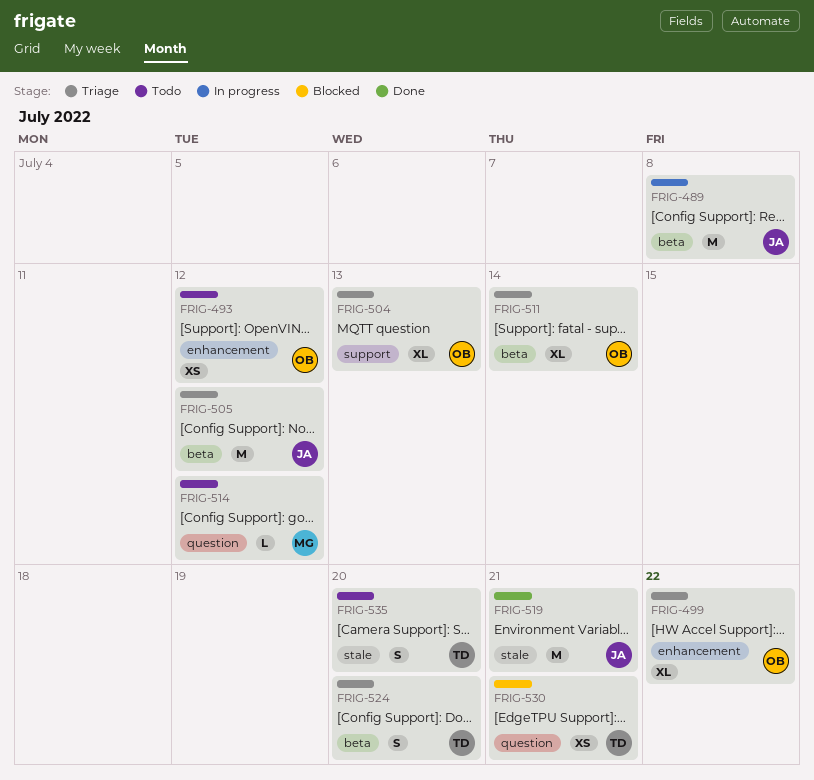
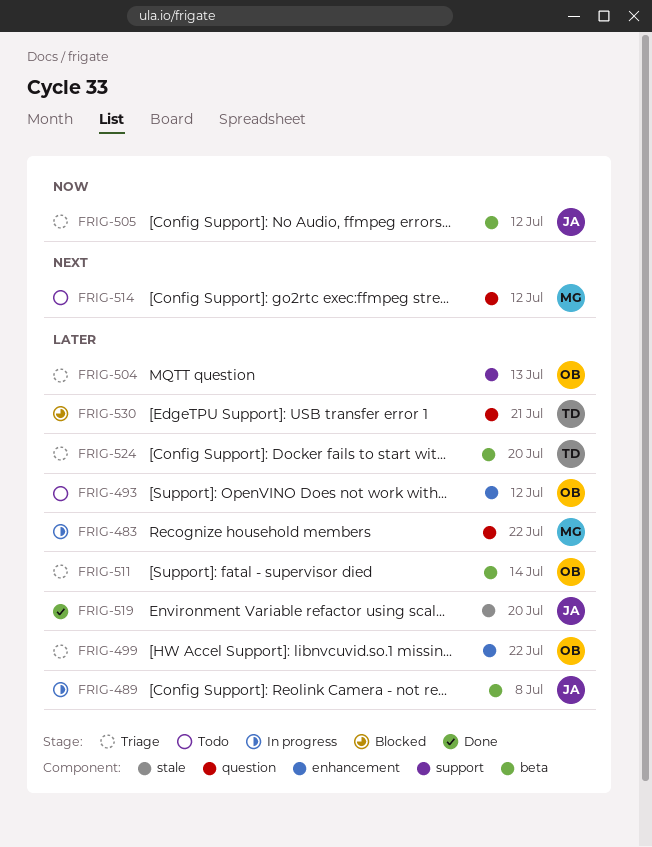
FRIG-483: none -> present
FRIG-519, due: Jul 21 -> Jul 20
FRIG-535: present -> none

